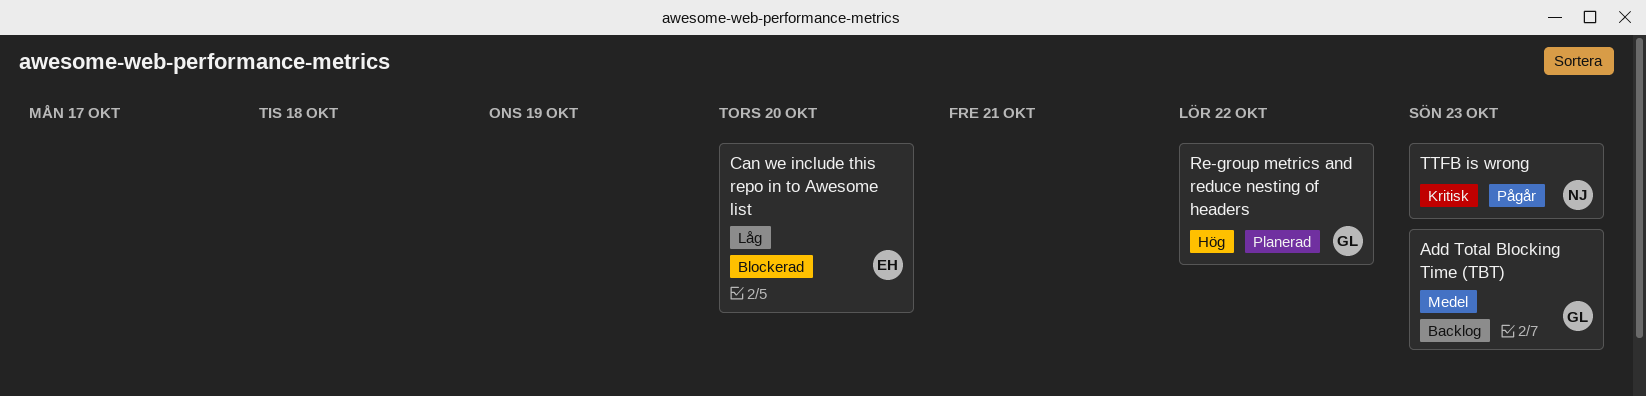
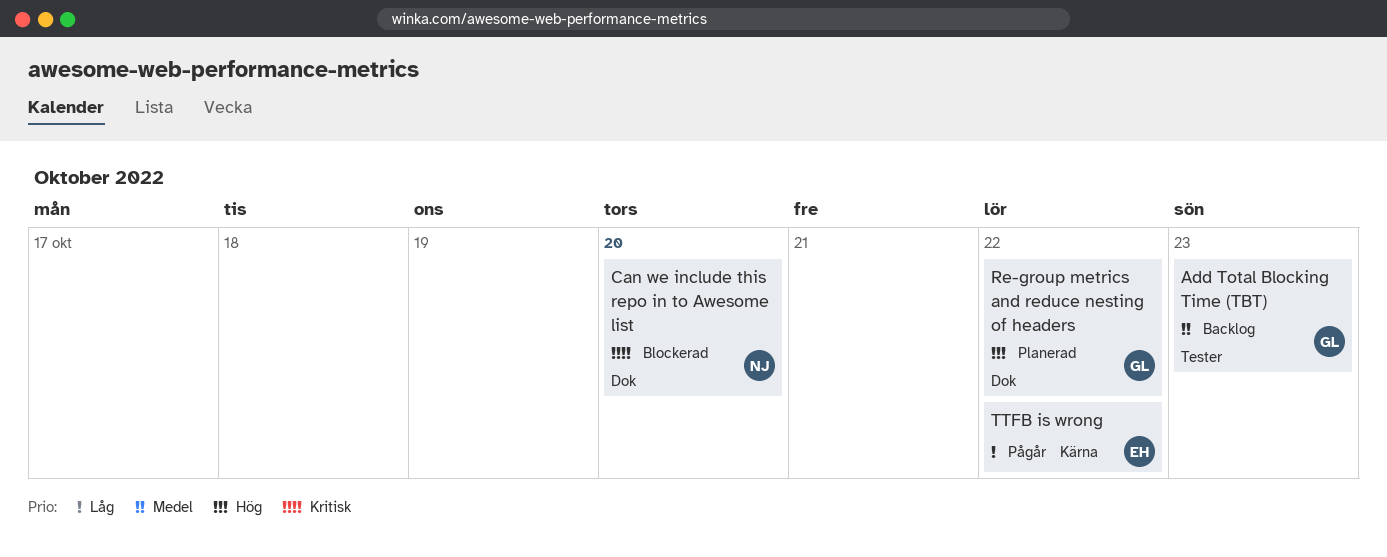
Can we include this repo in to Awesome list, owner: EH -> NJ
Can we include this repo in to Awesome list, priority: Låg -> Kritisk
TTFB is wrong, owner: NJ -> EH
TTFB is wrong, priority: Kritisk -> Låg
TTFB is wrong, due: Oct 23 -> Oct 22

